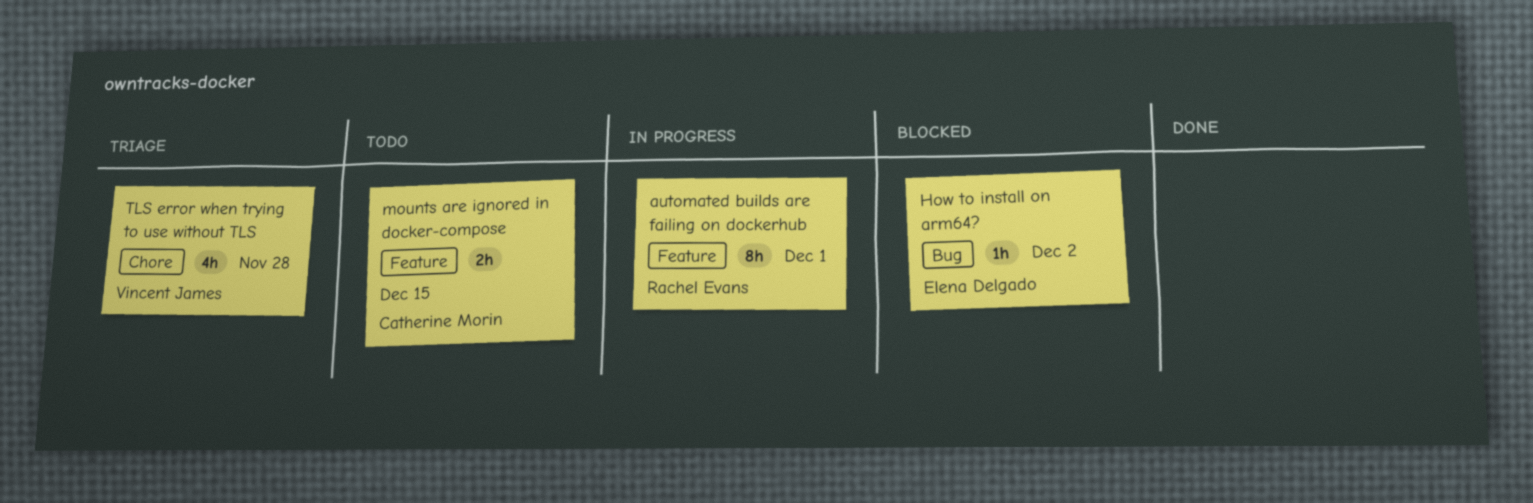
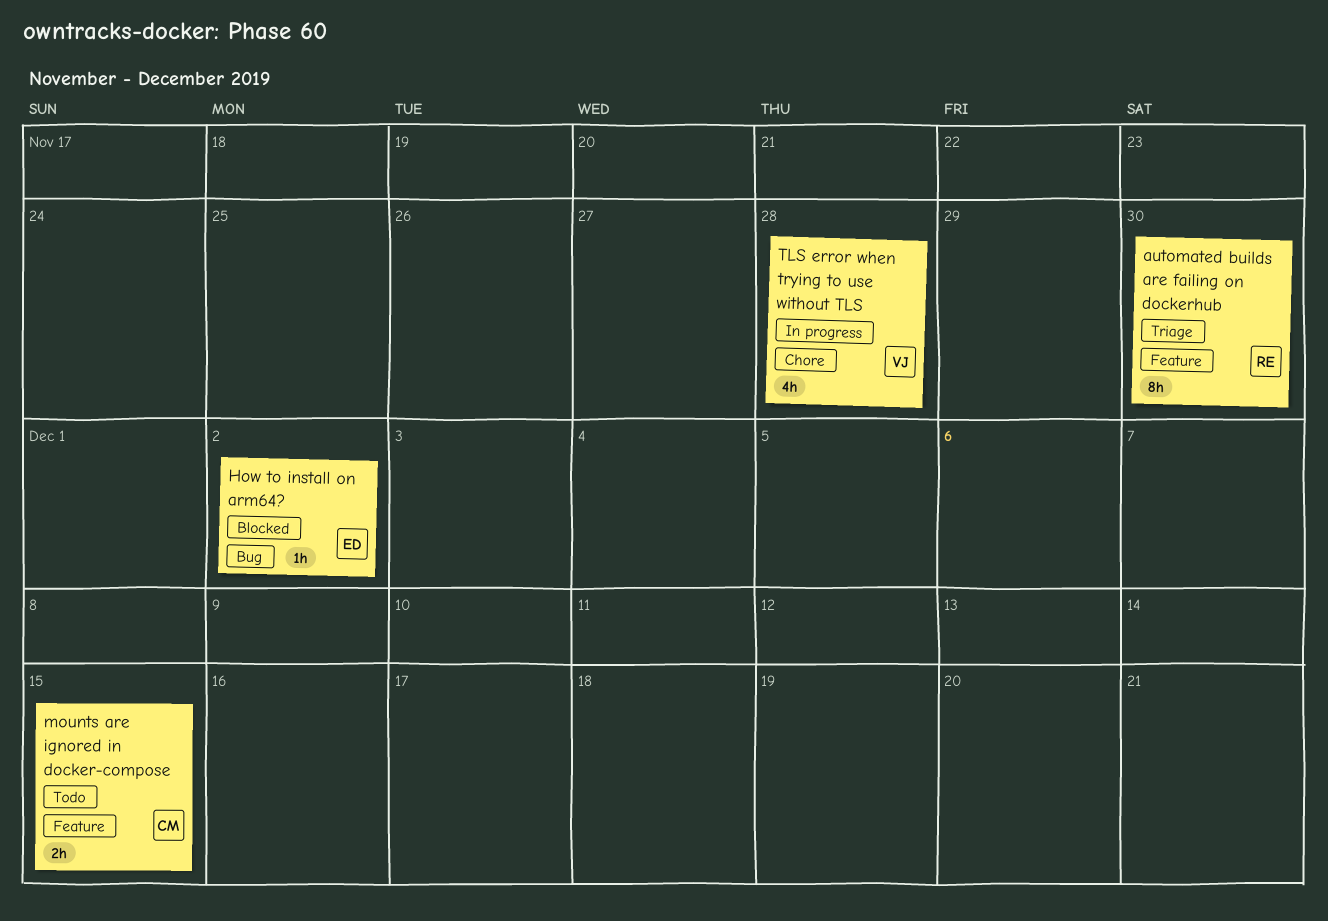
automated builds are failing on dockerhub, status: In progress -> Triage
automated builds are failing on dockerhub, due: Dec 1 -> Nov 30
TLS error when trying to use without TLS, status: Triage -> In progress

